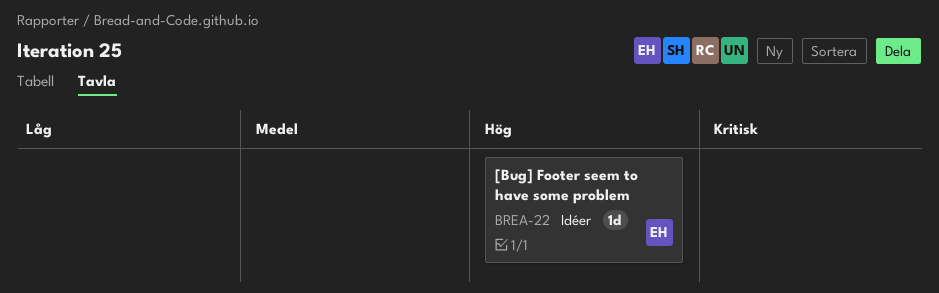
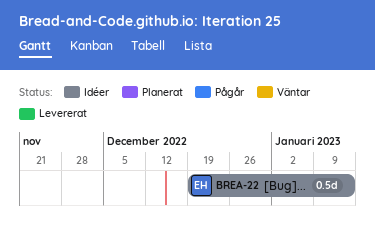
BREA-22, estimate: 1d -> 0.5d

